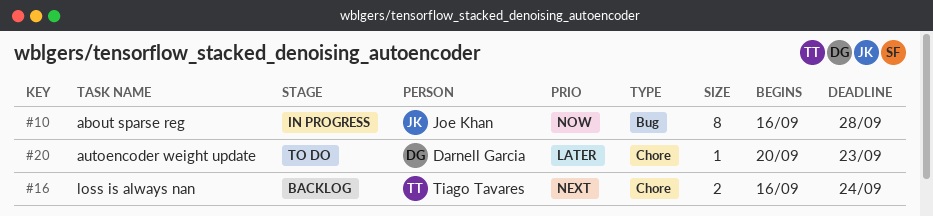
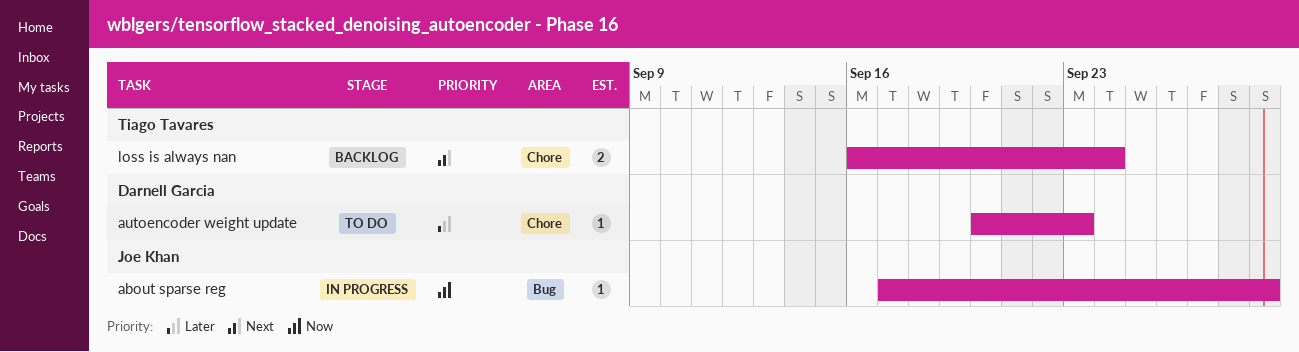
about sparse reg, estimate: 8 -> 1
about sparse reg, start: Sep 16 -> Sep 17
about sparse reg, due: Sep 28 -> Sep 29

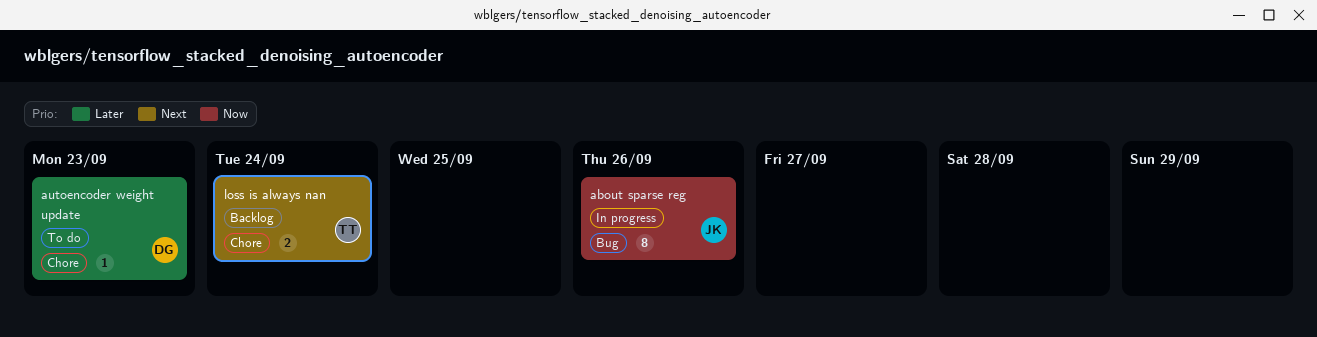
about sparse reg, estimate: 1 -> 8
about sparse reg, due: Sep 29 -> Sep 26

